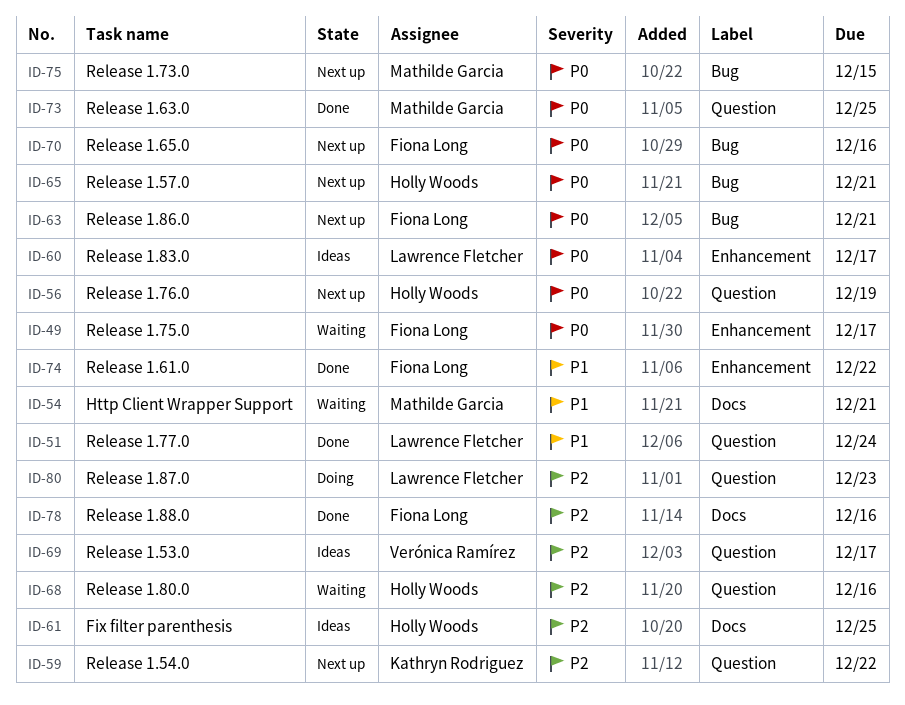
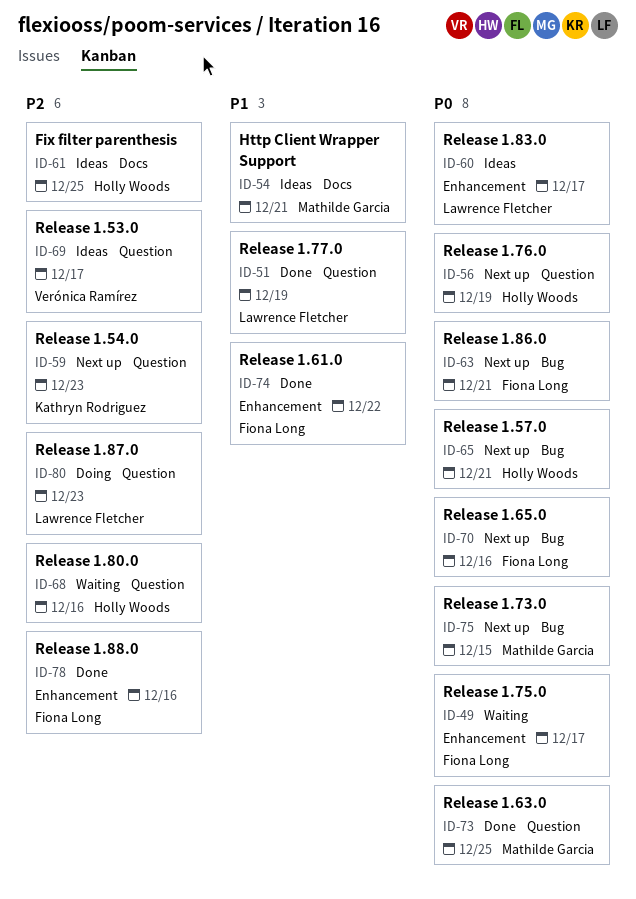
ID-51, due: Dec 24 -> Dec 19
ID-54, status: Waiting -> Ideas
ID-59, due: Dec 22 -> Dec 23
ID-78, label: Docs -> Enhancement

